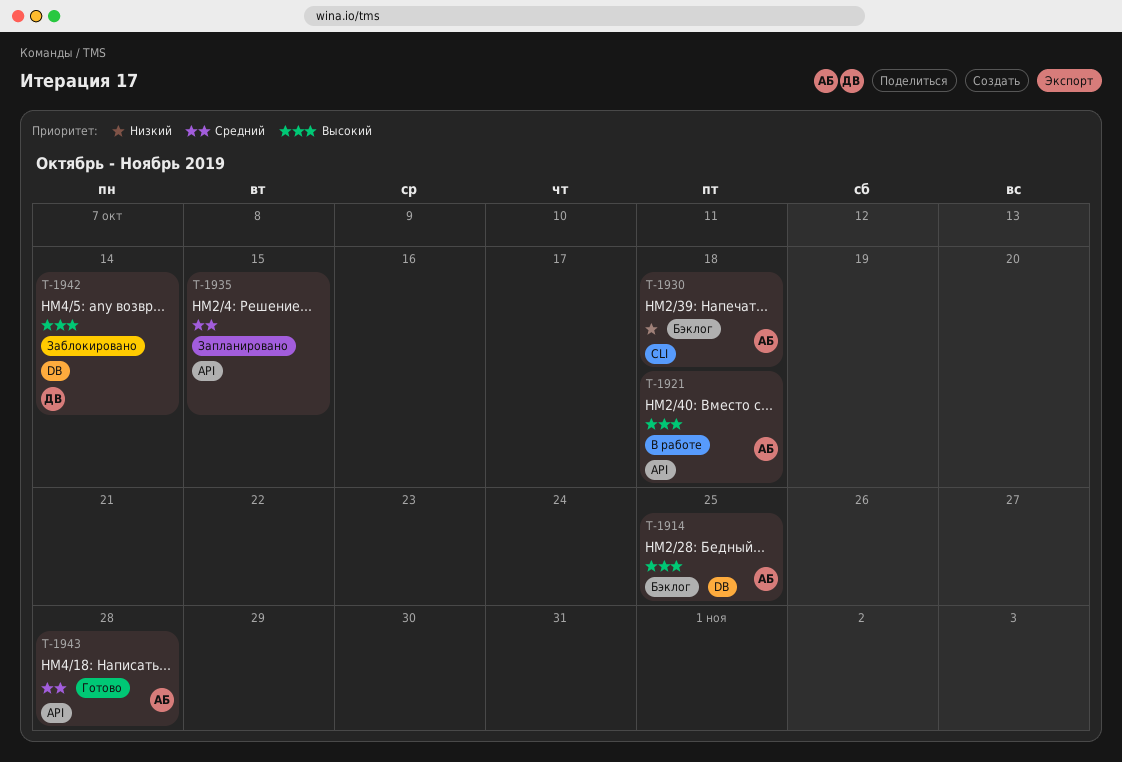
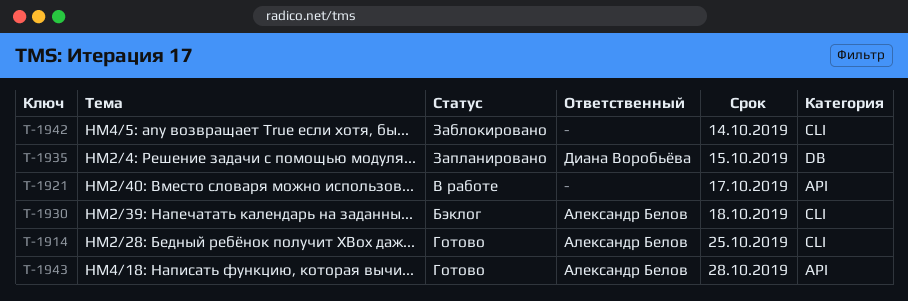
T-1914, status: Бэклог -> Готово
T-1914, label: DB -> CLI
T-1921, owner: Александр Белов -> none
T-1921, due: Oct 18 -> Oct 17
T-1935, owner: none -> Диана Воробьёва
T-1935, label: API -> DB
T-1942, owner: Диана Воробьёва -> none
T-1942, label: DB -> CLI

